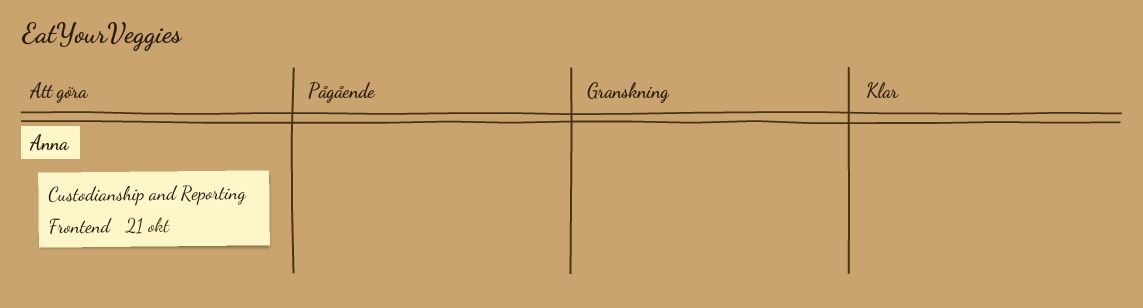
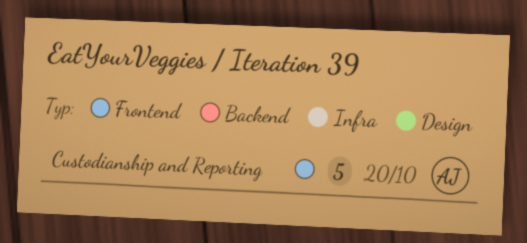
Custodianship and Reporting, due: Oct 21 -> Oct 20

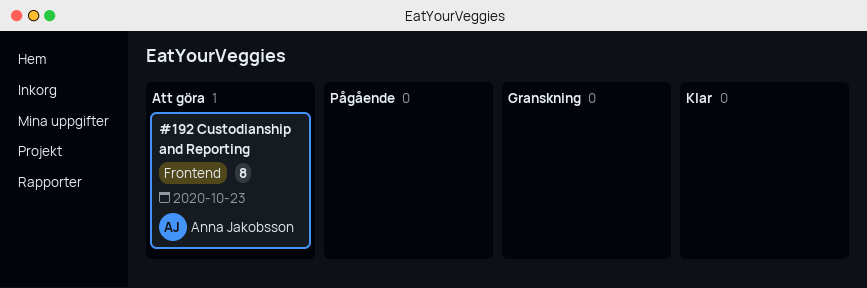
Custodianship and Reporting, estimate: 5 -> 8
Custodianship and Reporting, due: Oct 20 -> Oct 23

